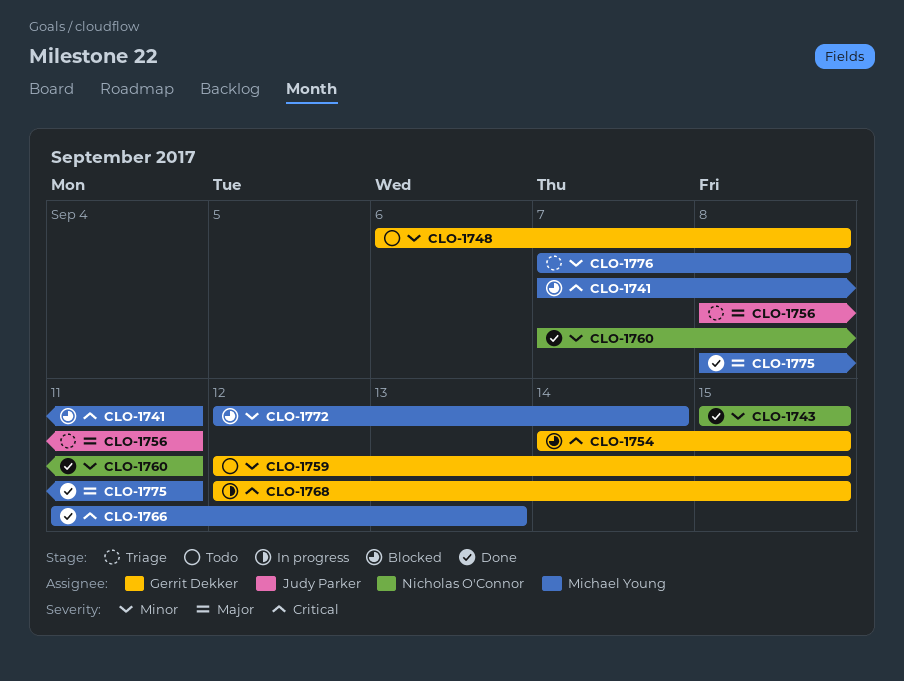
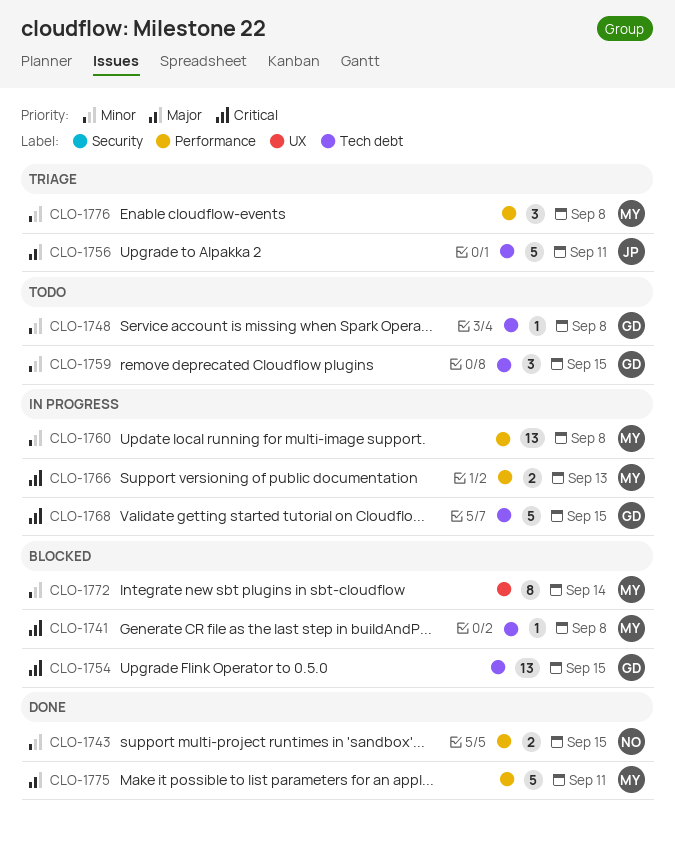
CLO-1741, due: Sep 11 -> Sep 8
CLO-1760, status: Done -> In progress
CLO-1760, owner: Nicholas O'Connor -> Michael Young
CLO-1760, due: Sep 11 -> Sep 8
CLO-1766, status: Done -> In progress

